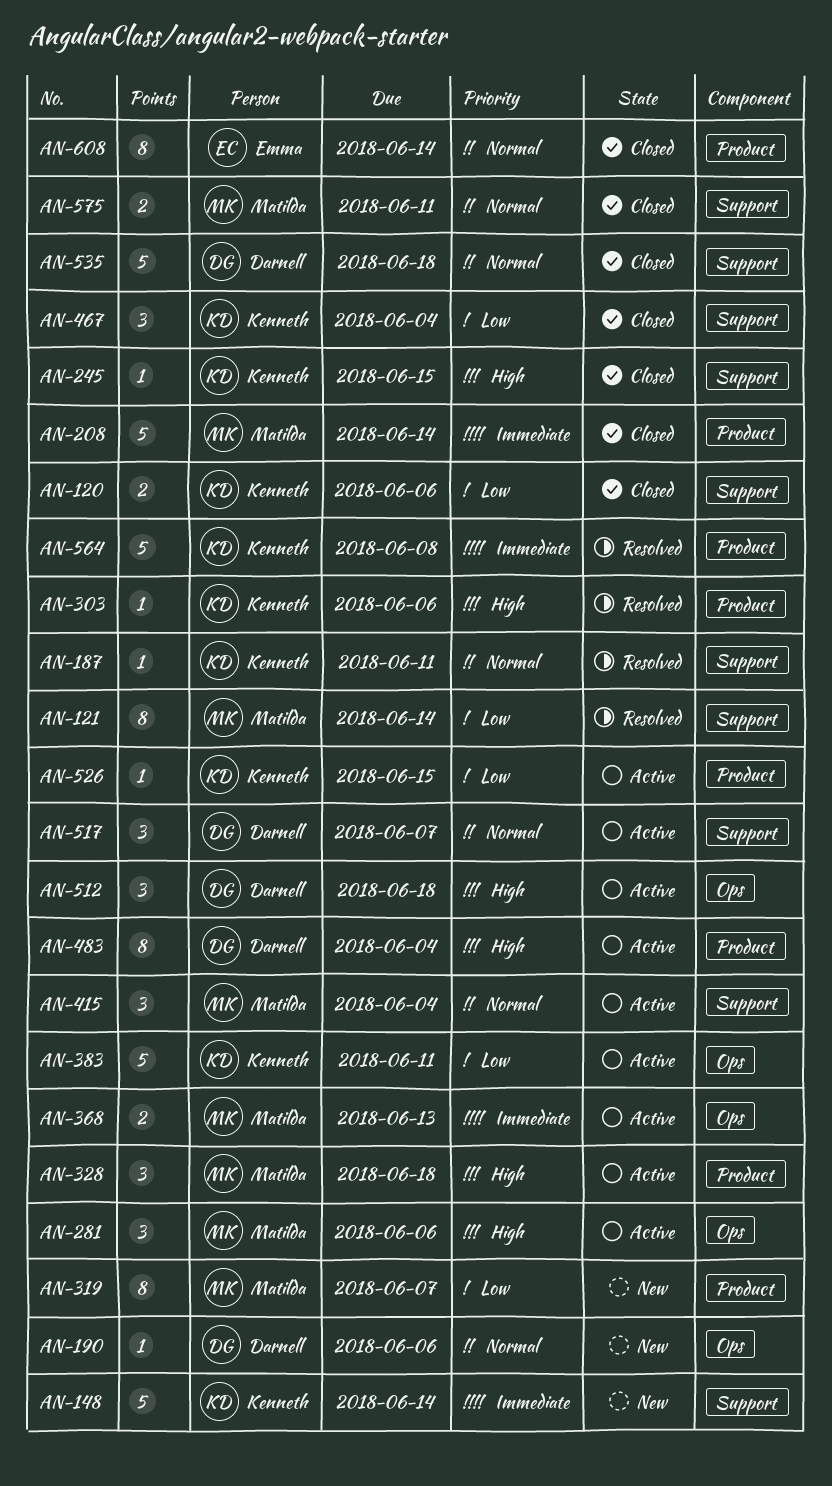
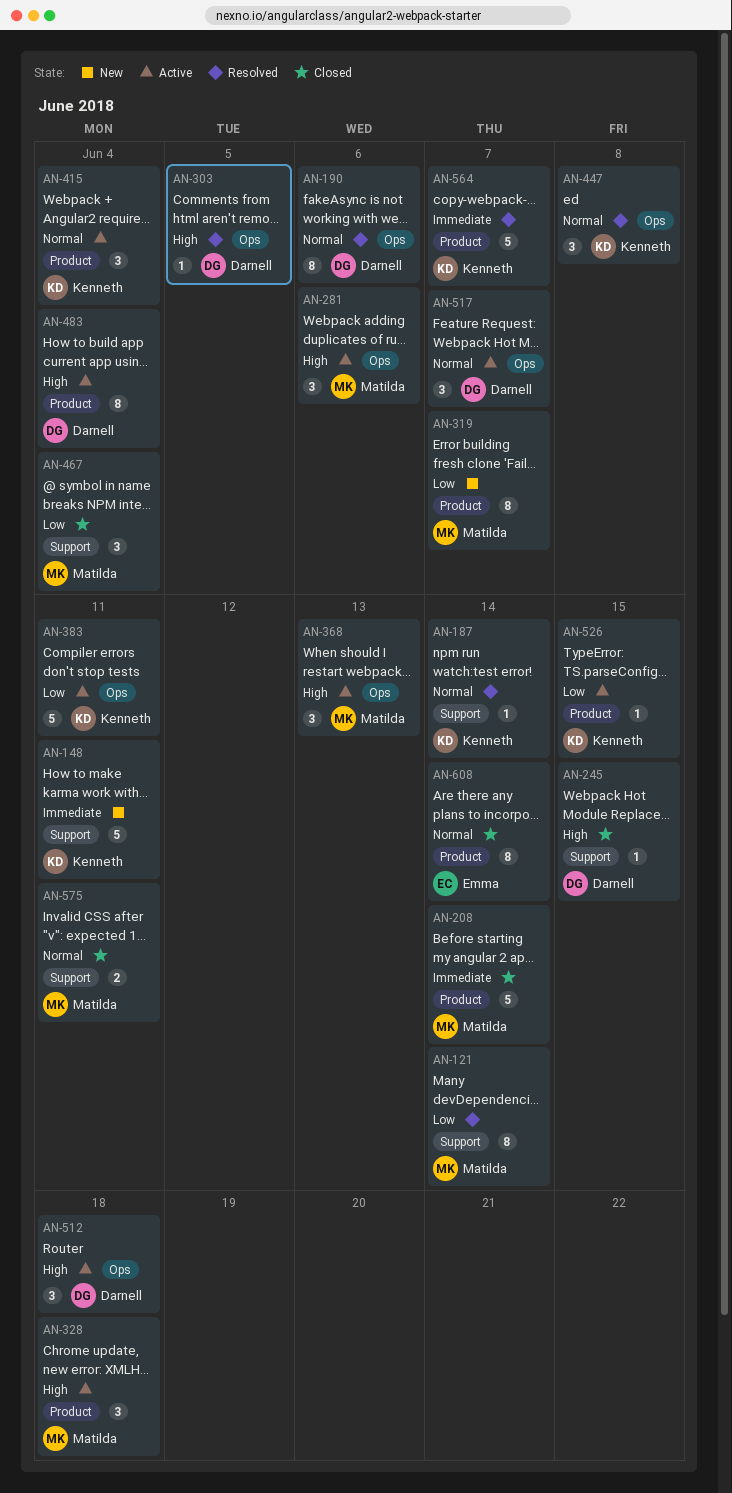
AN-120: present -> none
AN-148, due: Jun 14 -> Jun 11
AN-187, due: Jun 11 -> Jun 14
AN-190, status: New -> Resolved
AN-190, estimate: 1 -> 8
AN-245, owner: Kenneth -> Darnell
AN-303, owner: Kenneth -> Darnell
AN-303, label: Product -> Ops
AN-303, due: Jun 6 -> Jun 5
AN-368, priority: Immediate -> High
AN-368, estimate: 2 -> 3
AN-415, owner: Matilda -> Kenneth
AN-415, label: Support -> Product
AN-447: none -> present
AN-467, owner: Kenneth -> Matilda
AN-517, label: Support -> Ops
AN-535: present -> none
AN-564, due: Jun 8 -> Jun 7

